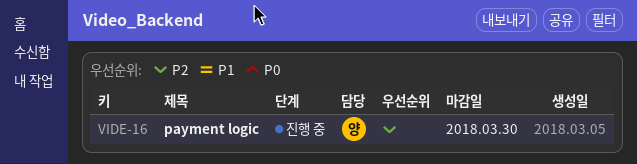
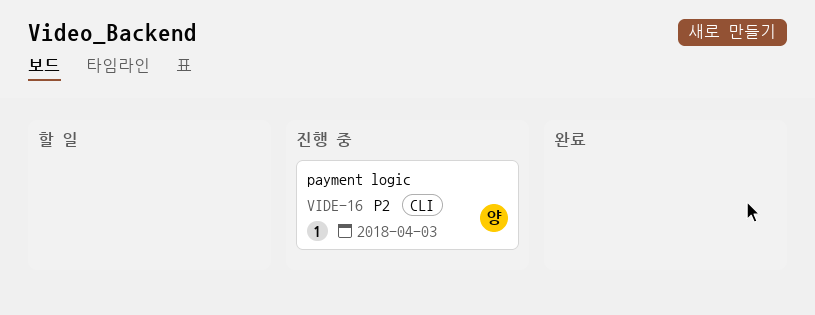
VIDE-16, due: Mar 30 -> Apr 3

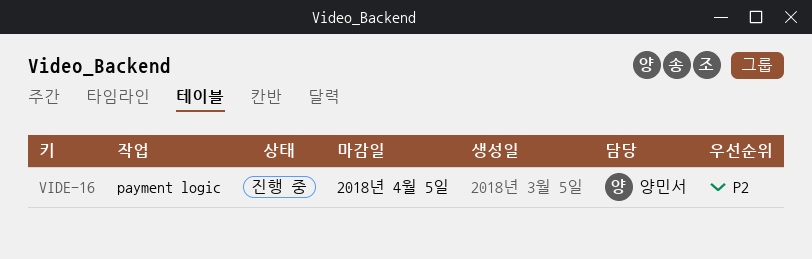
VIDE-16, due: Apr 3 -> Apr 5

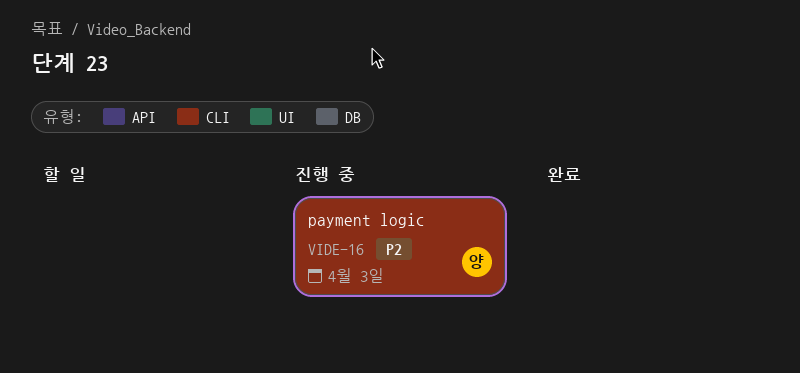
VIDE-16, due: Apr 5 -> Apr 3

